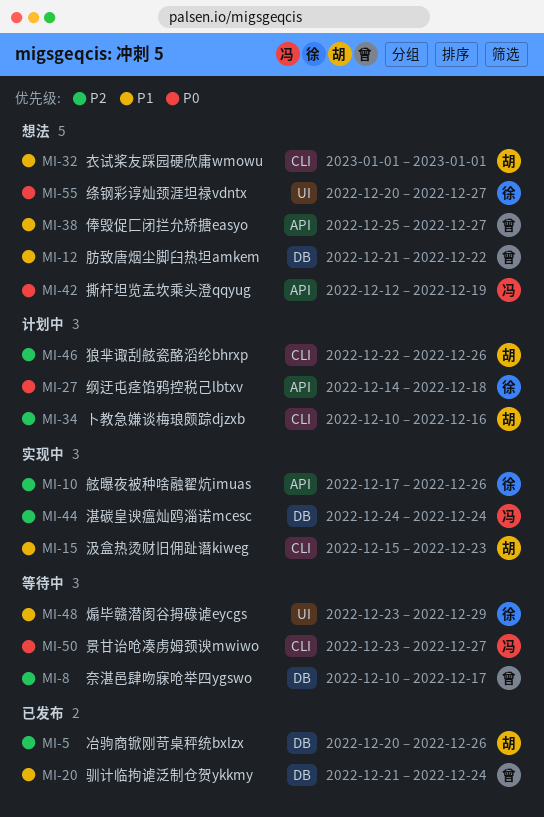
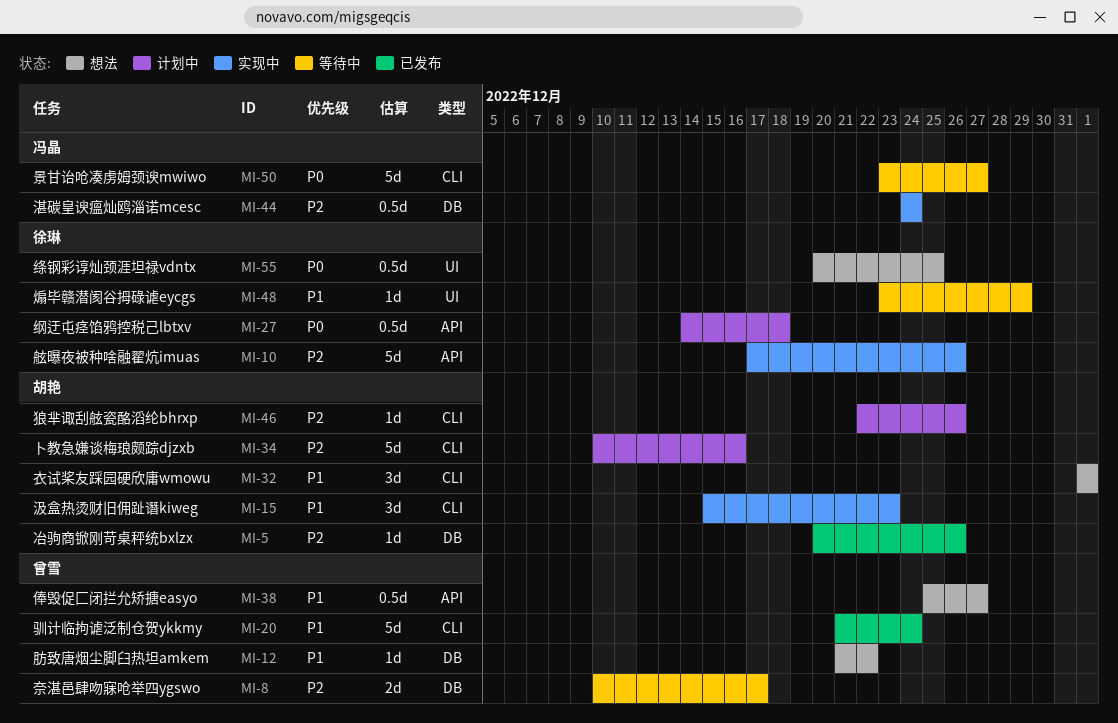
MI-20, label: DB -> CLI
MI-42: present -> none
MI-55, due: Dec 27 -> Dec 25

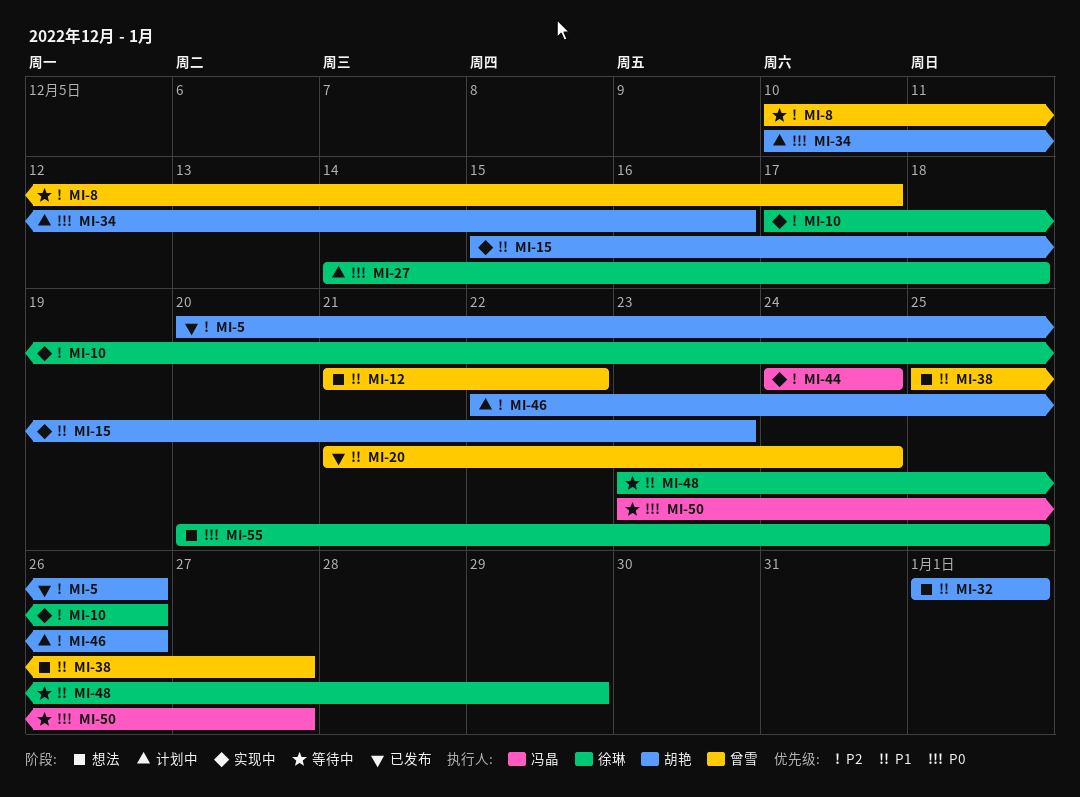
MI-34, priority: P2 -> P0

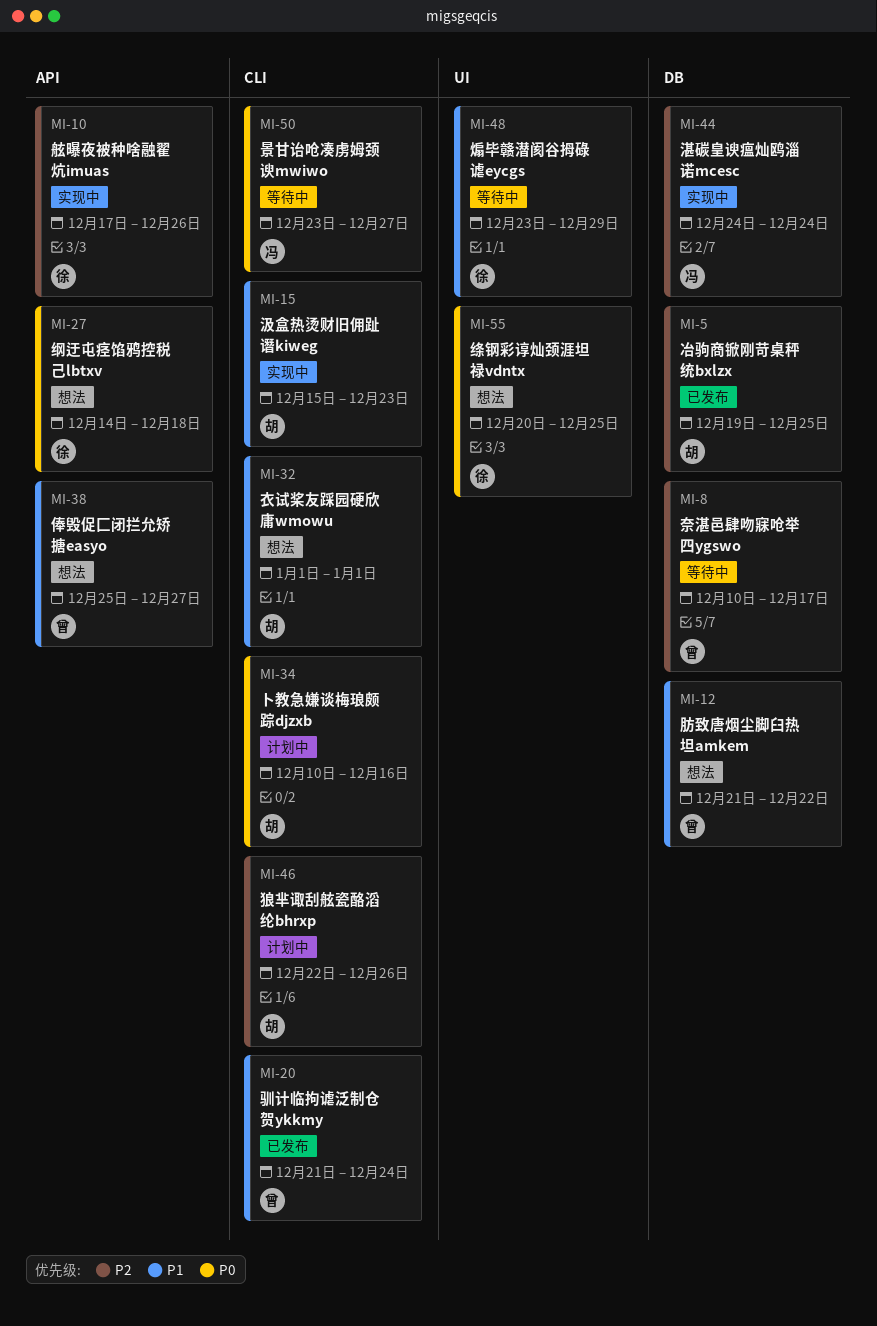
MI-5, start: Dec 20 -> Dec 19
MI-5, due: Dec 26 -> Dec 25
MI-27, status: 计划中 -> 想法

